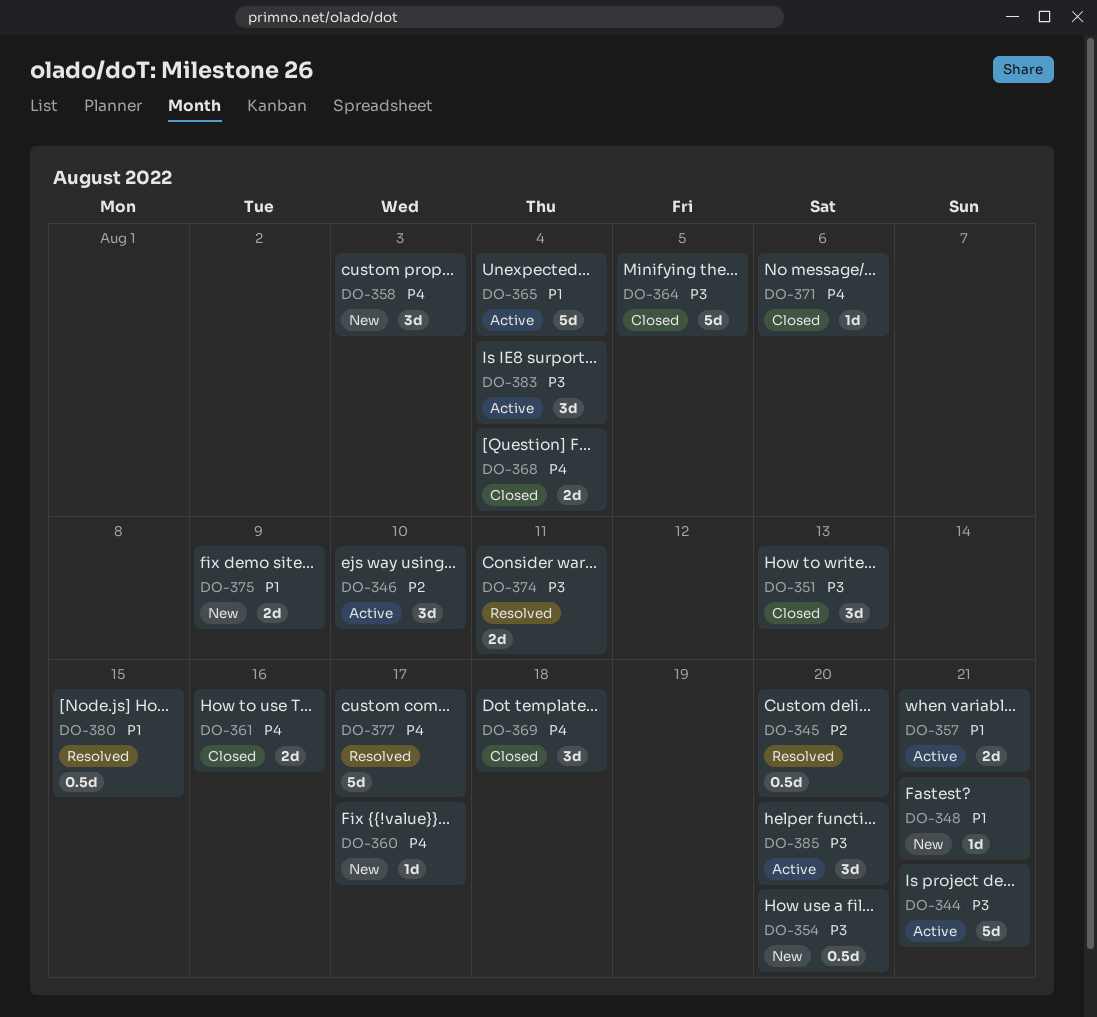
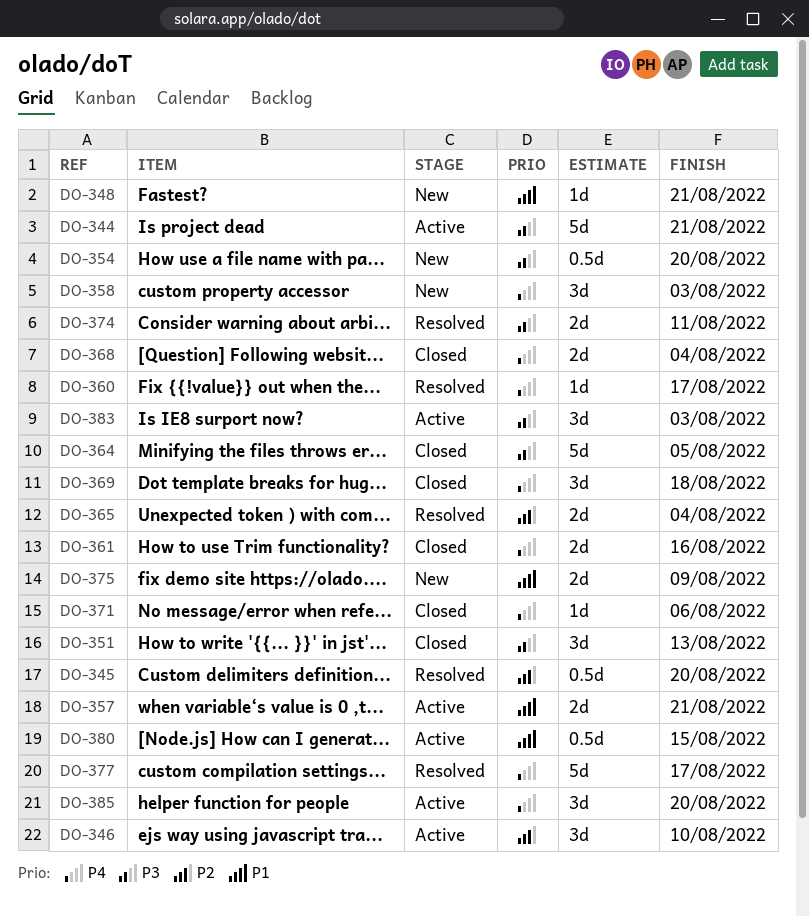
DO-360, status: New -> Resolved
DO-365, status: Active -> Resolved
DO-365, priority: P1 -> P2
DO-365, estimate: 5d -> 2d
DO-380, status: Resolved -> Active
DO-383, due: Aug 4 -> Aug 3
DO-385, priority: P3 -> P4

